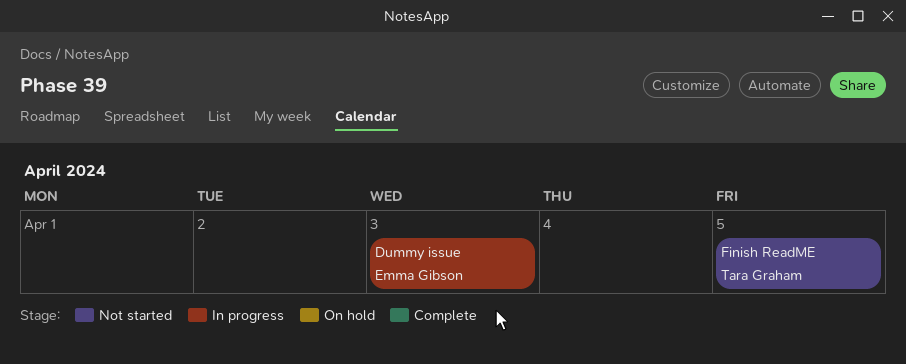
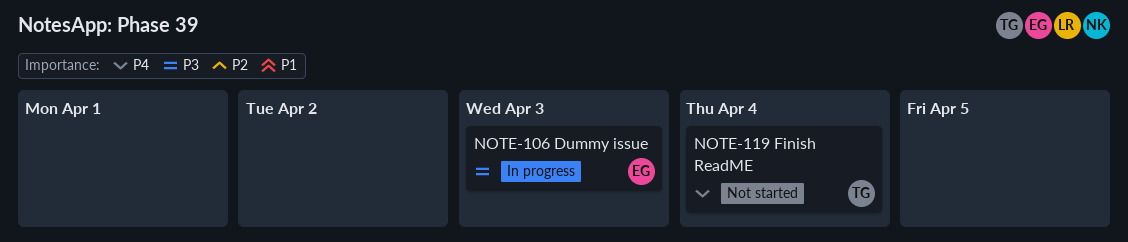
Finish ReadME, due: Apr 5 -> Apr 4

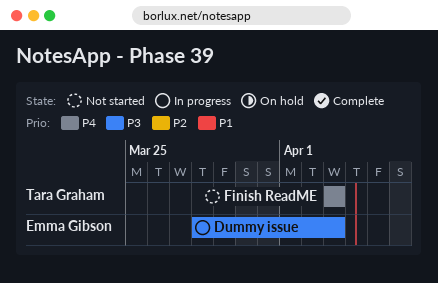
Finish ReadME, due: Apr 4 -> Apr 3

